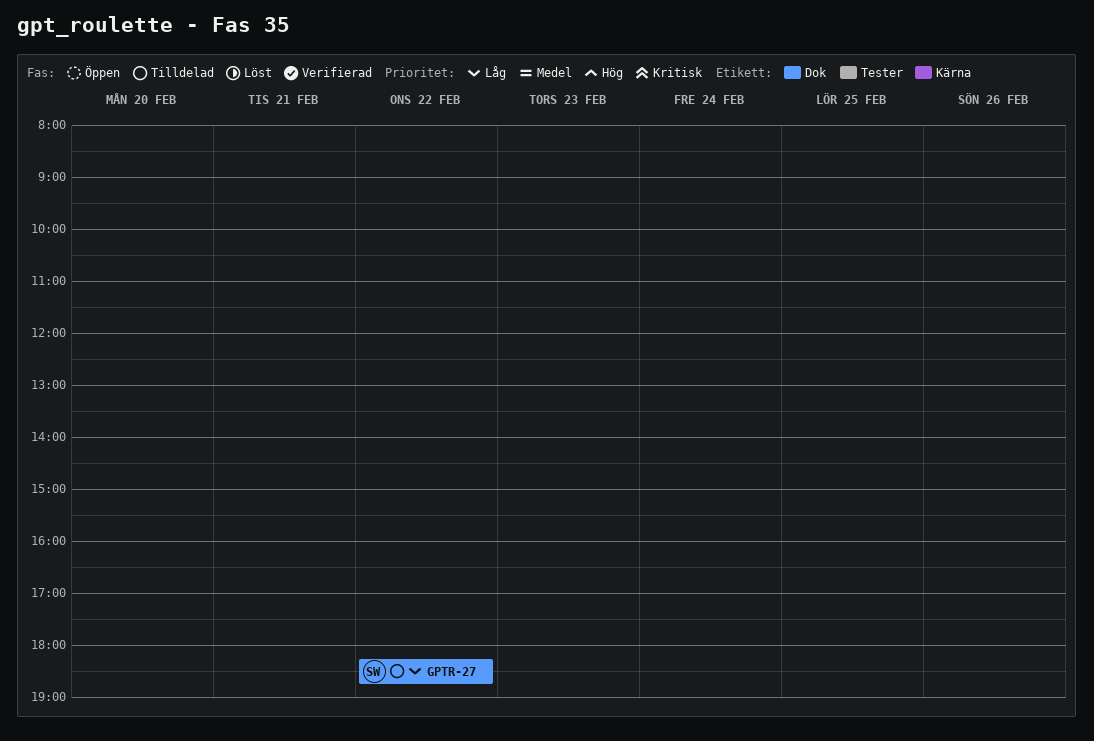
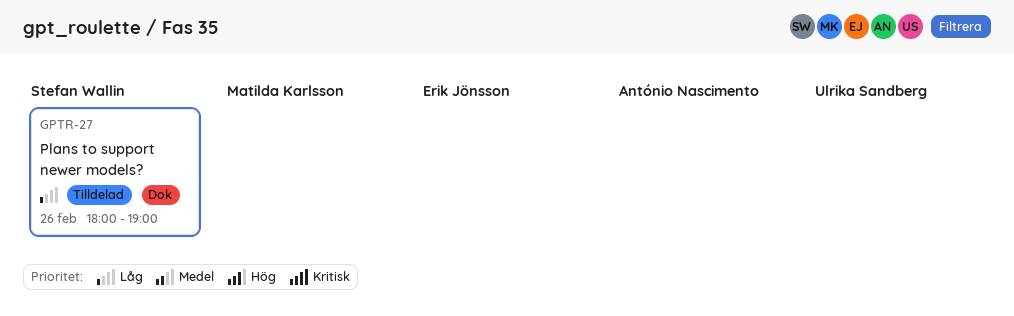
GPTR-27, day: Feb 22 -> Feb 26
GPTR-27, begins: 18:15 -> 18:00
GPTR-27, ends: 18:45 -> 19:00

